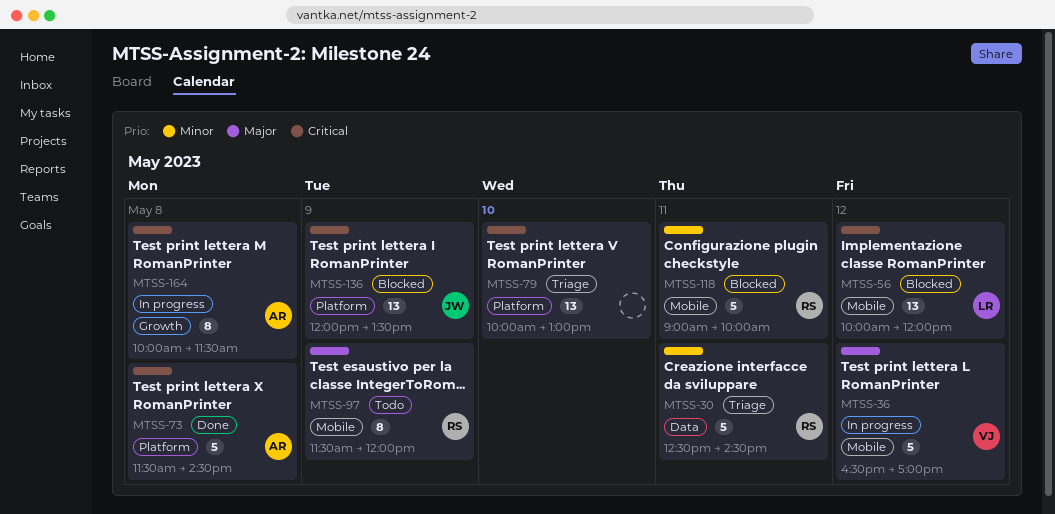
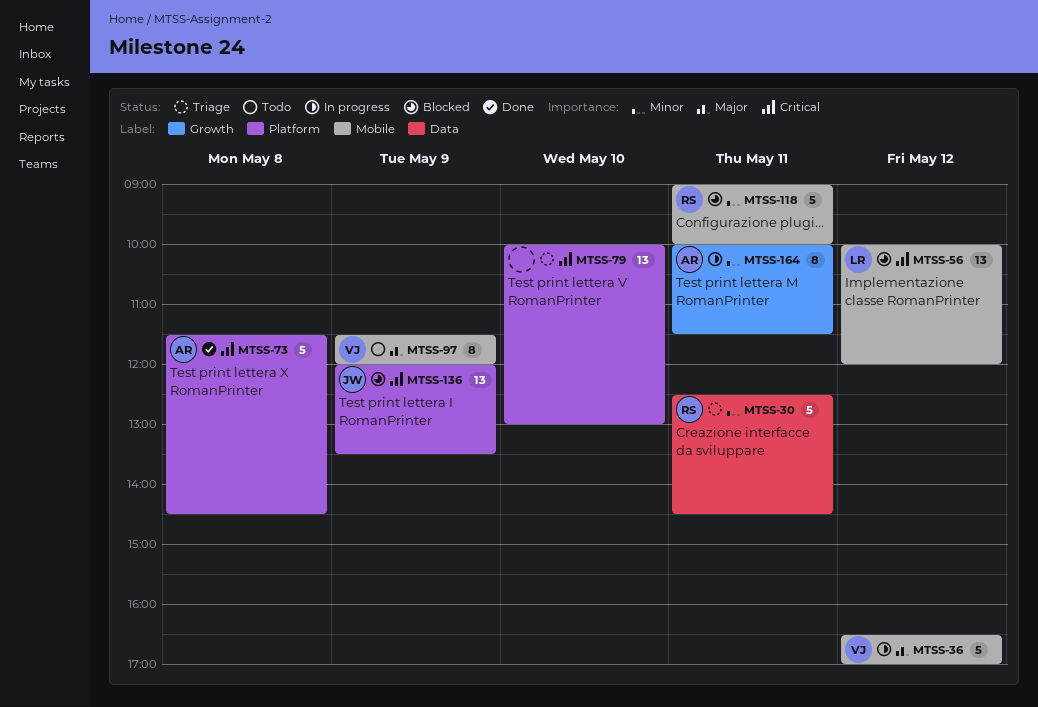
MTSS-97, owner: RS -> VJ
MTSS-164, priority: Critical -> Minor
MTSS-164, day: May 8 -> May 11

